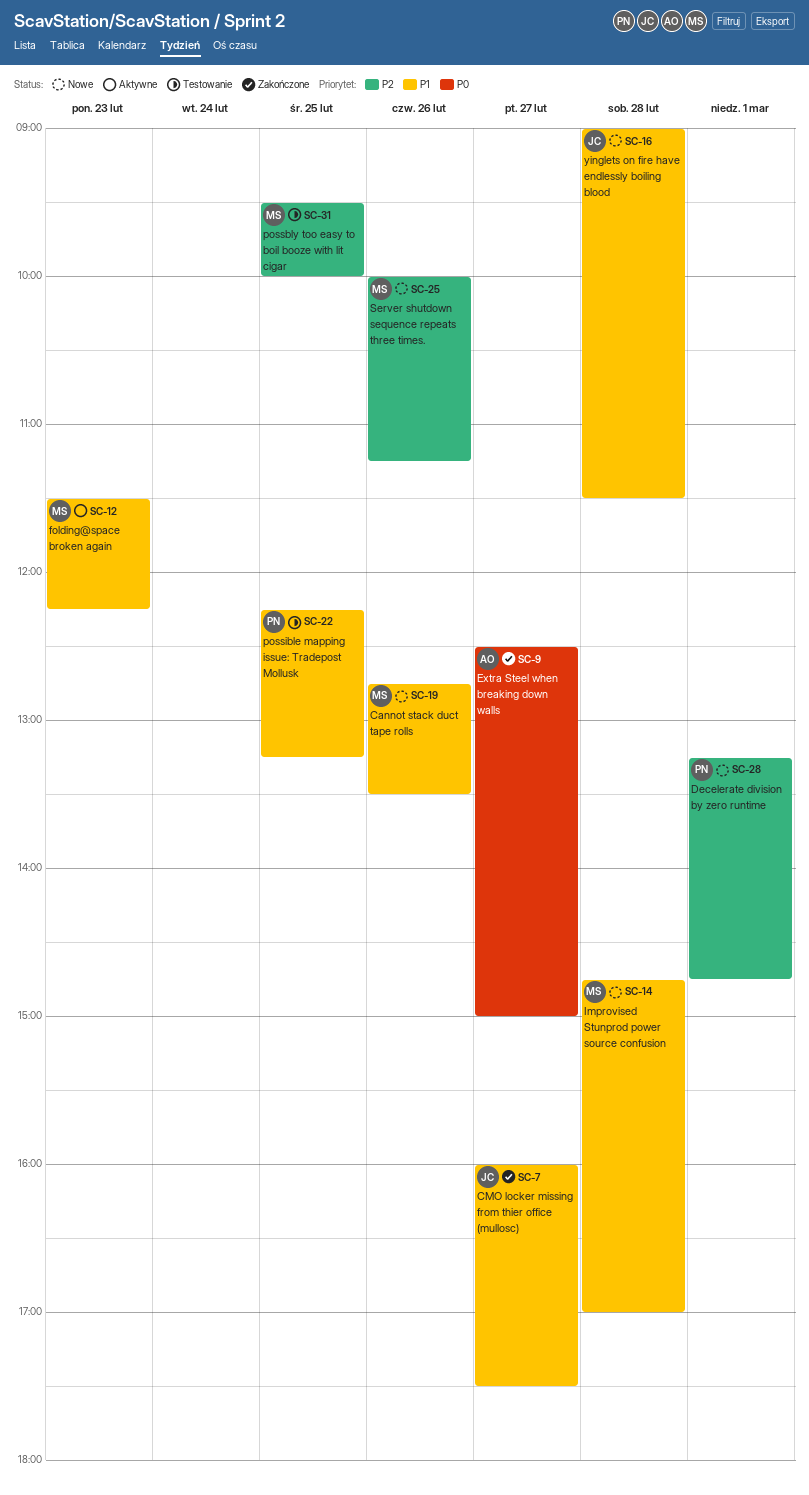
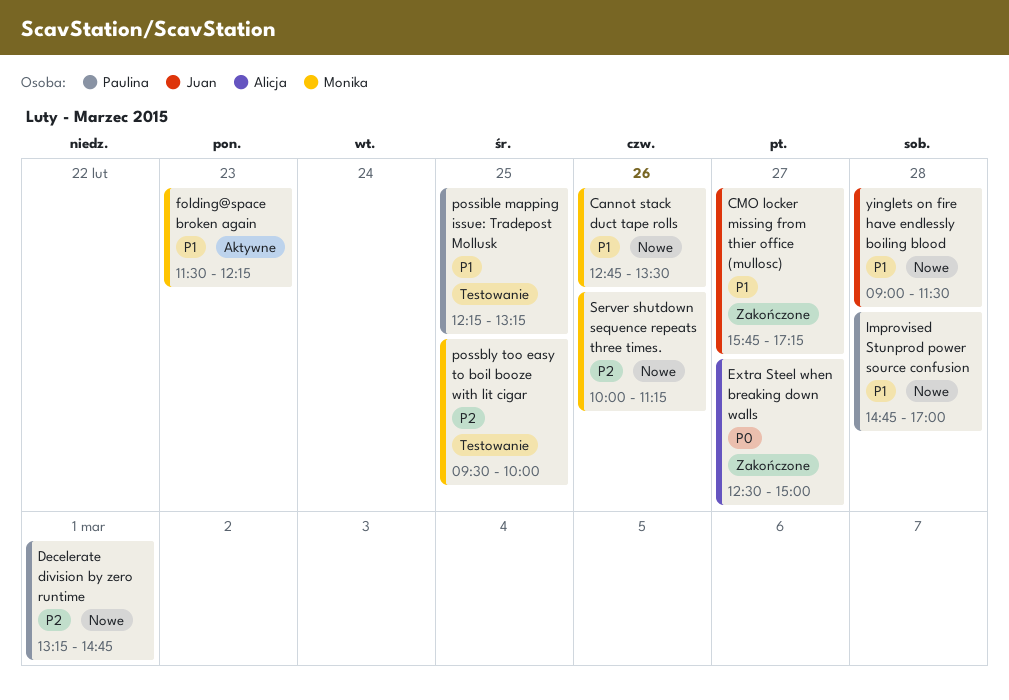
CMO locker missing from thier office (mullosc), begins: 16:00 -> 15:45
CMO locker missing from thier office (mullosc), ends: 17:30 -> 17:15
Improvised Stunprod power source confusion, owner: Monika -> Paulina

